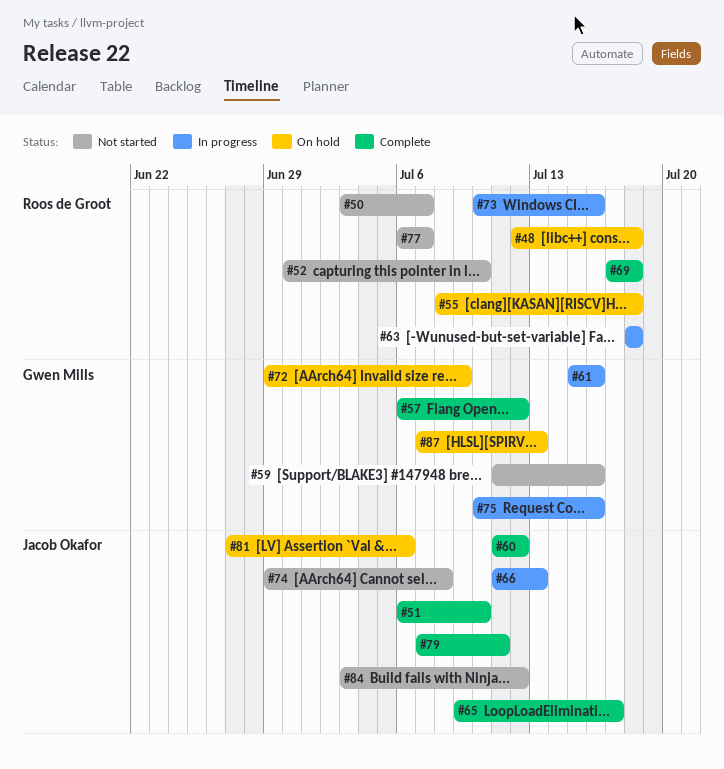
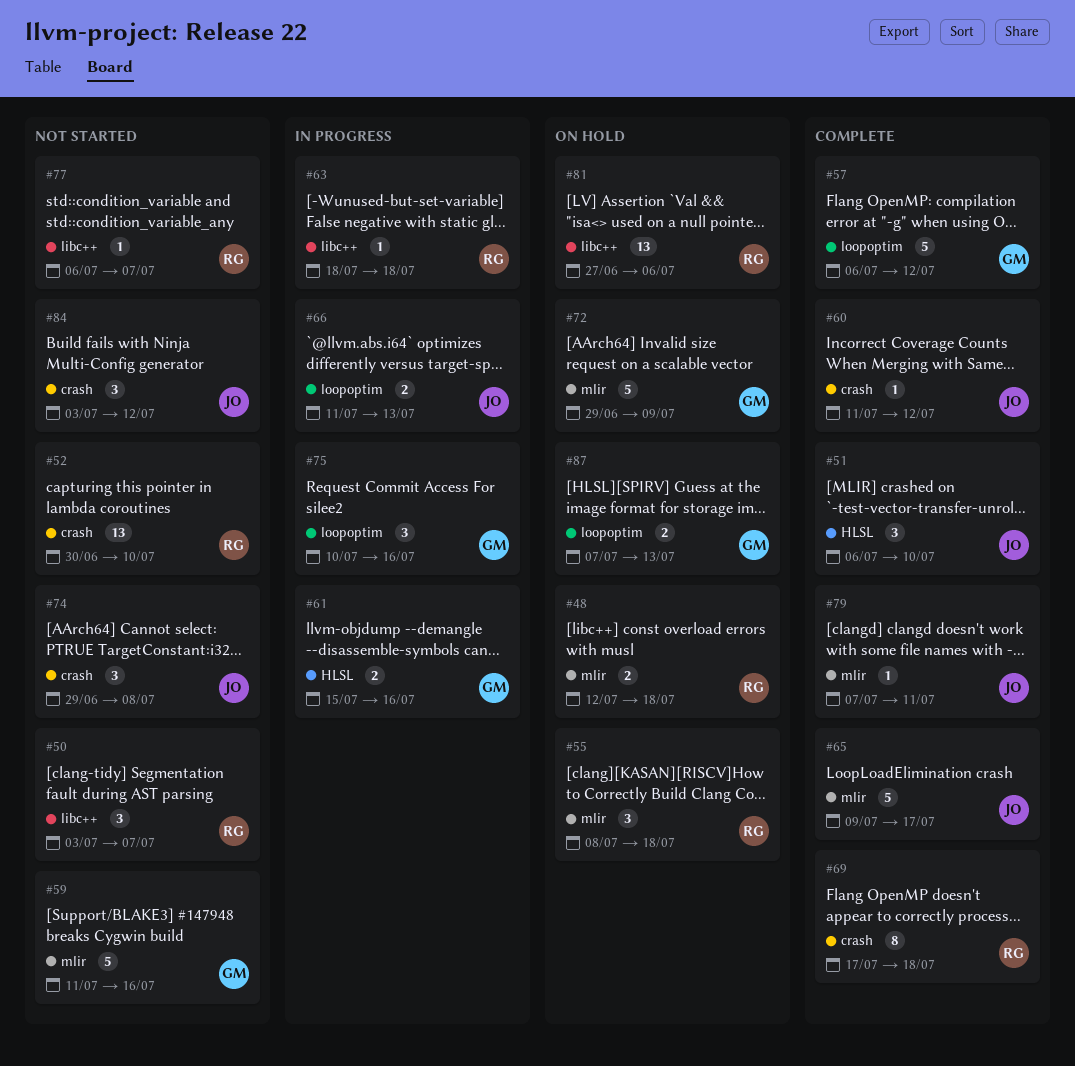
#73: present -> none
#81, owner: Jacob Okafor -> Roos de Groot

